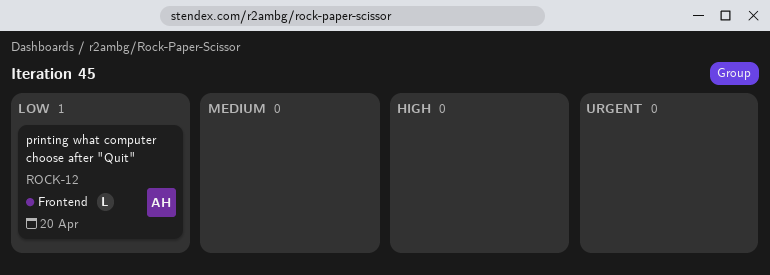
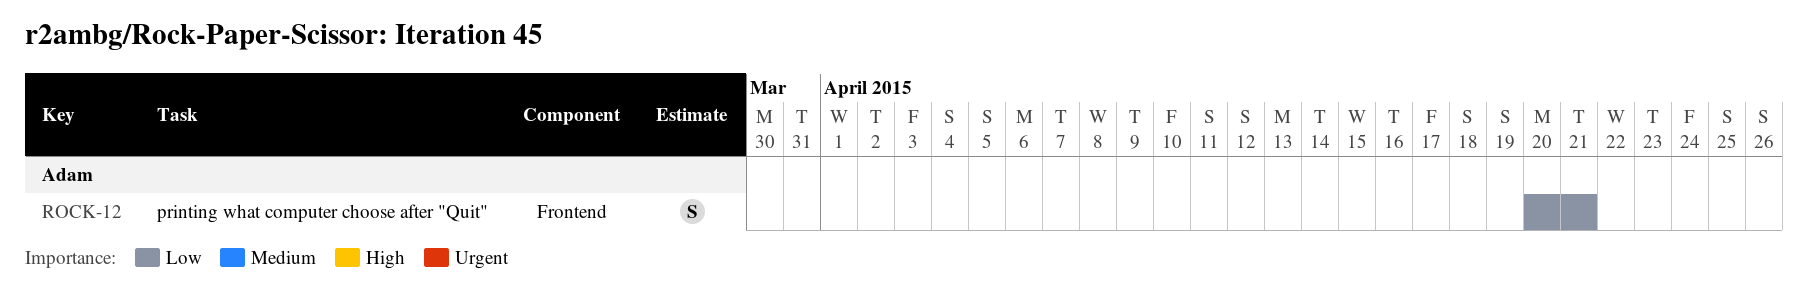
ROCK-12, estimate: L -> S
ROCK-12, due: Apr 20 -> Apr 21

